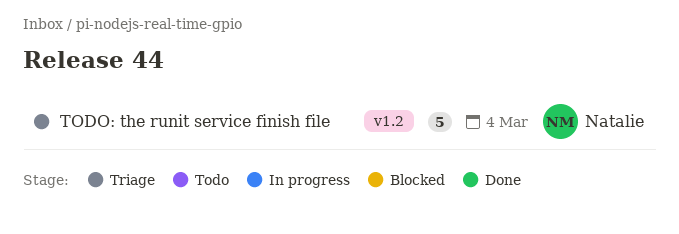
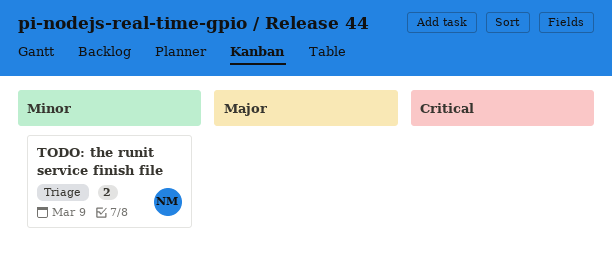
TODO: the runit service finish file, estimate: 5 -> 2
TODO: the runit service finish file, due: Mar 4 -> Mar 9

